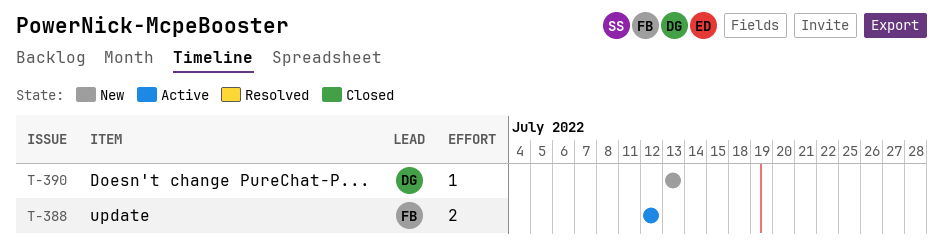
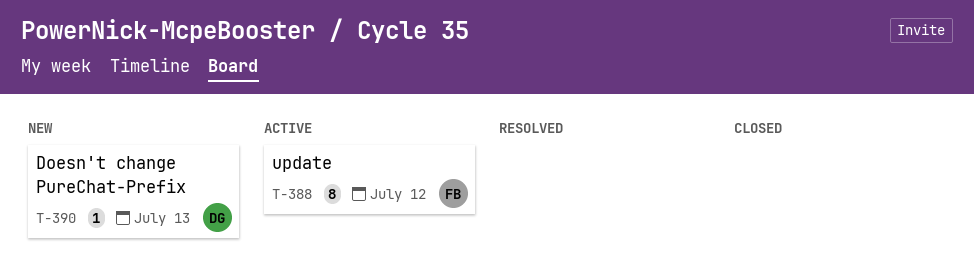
T-388, estimate: 2 -> 8

